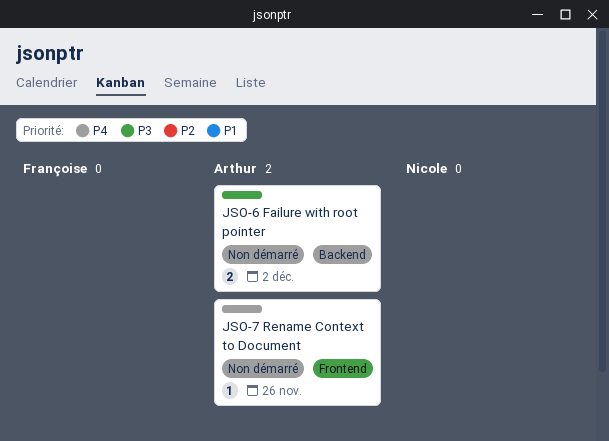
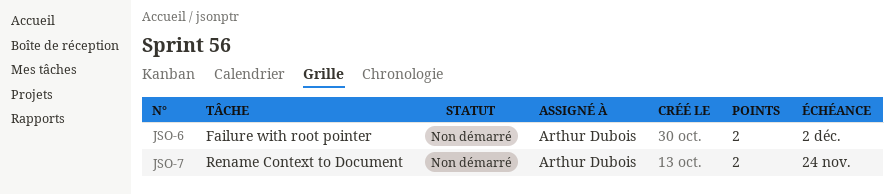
JSO-7, estimate: 1 -> 2
JSO-7, due: Nov 26 -> Nov 24

